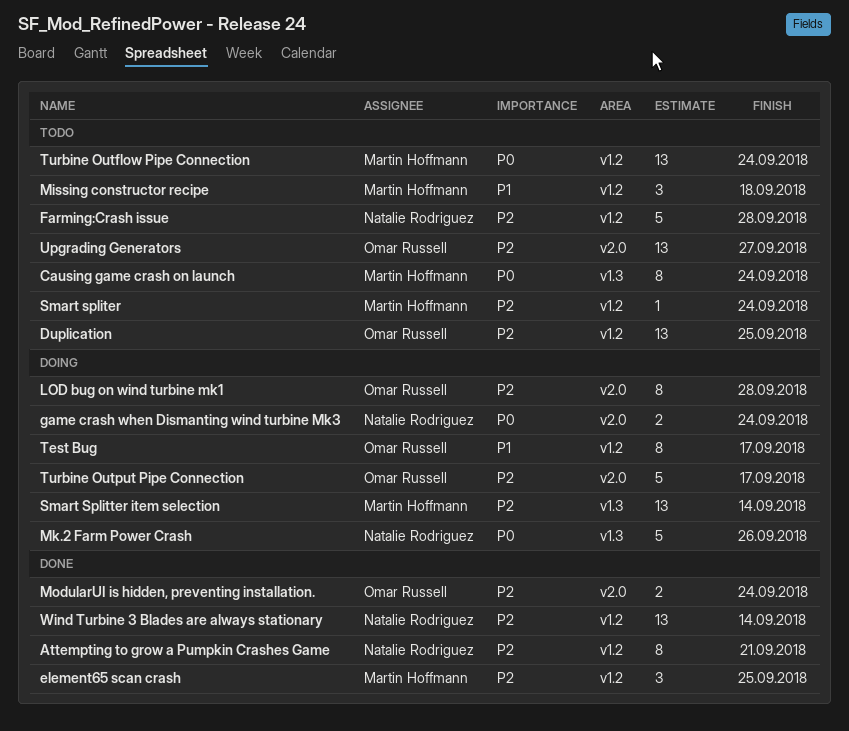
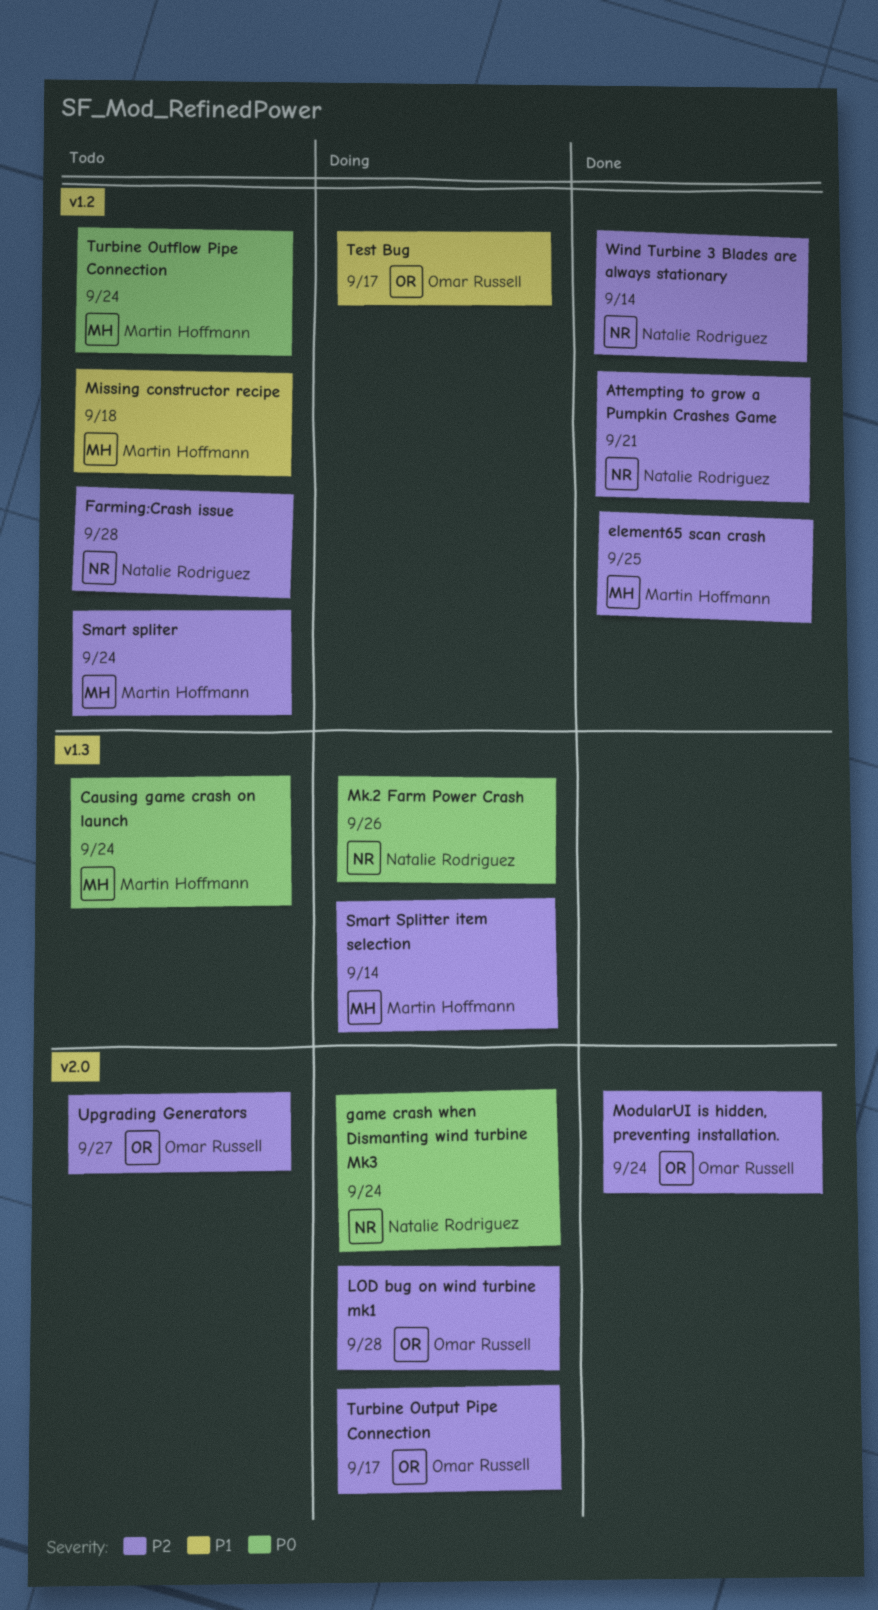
Duplication: present -> none

